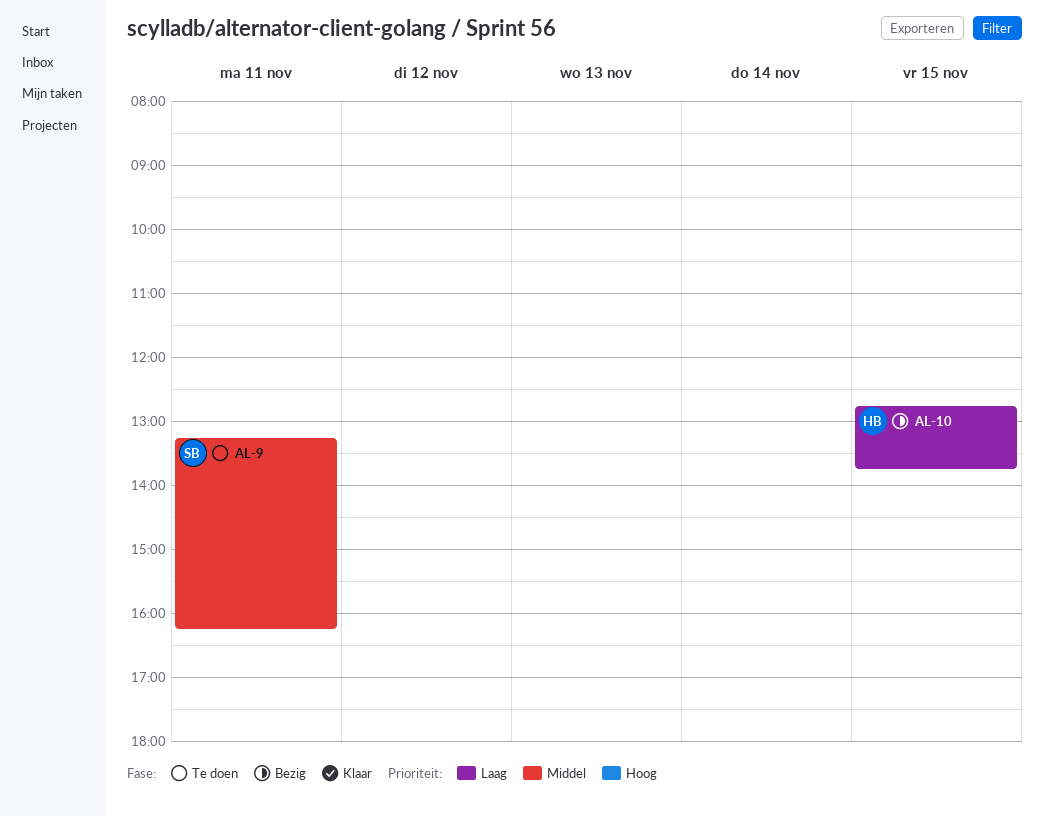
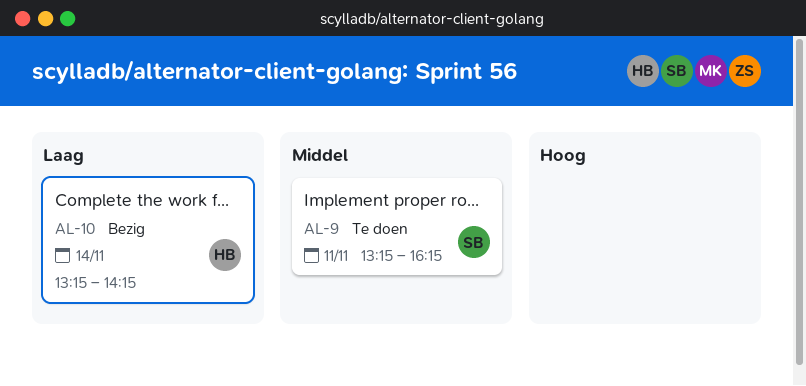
AL-10, day: Nov 15 -> Nov 14
AL-10, begins: 12:45 -> 13:15
AL-10, ends: 13:45 -> 14:15

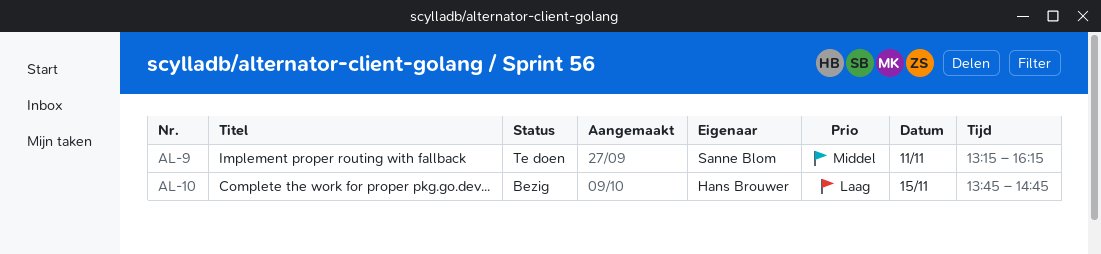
AL-10, day: Nov 14 -> Nov 15
AL-10, begins: 13:15 -> 13:45
AL-10, ends: 14:15 -> 14:45

